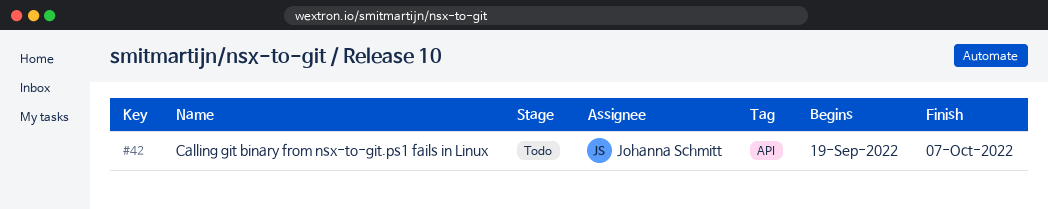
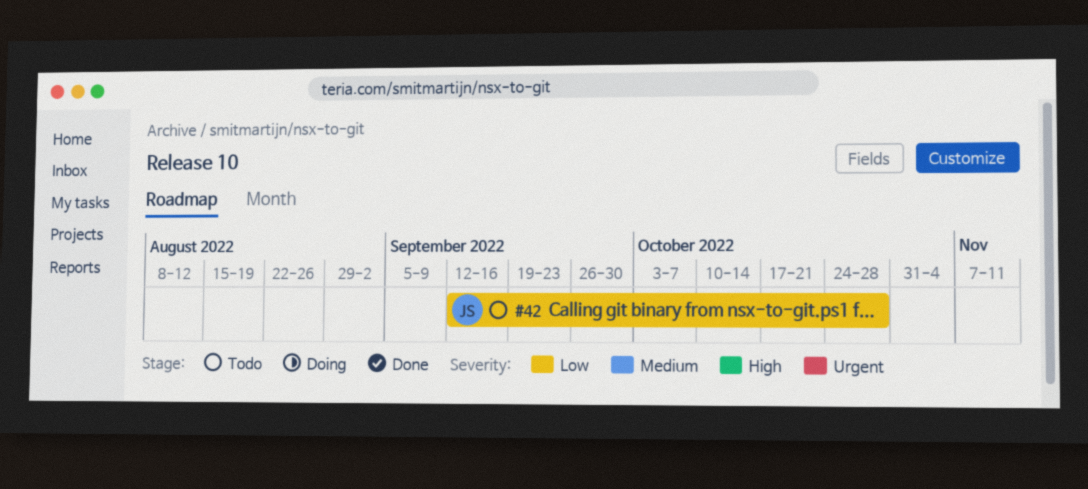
#42, start: Sep 19 -> Sep 12
#42, due: Oct 7 -> Oct 28

